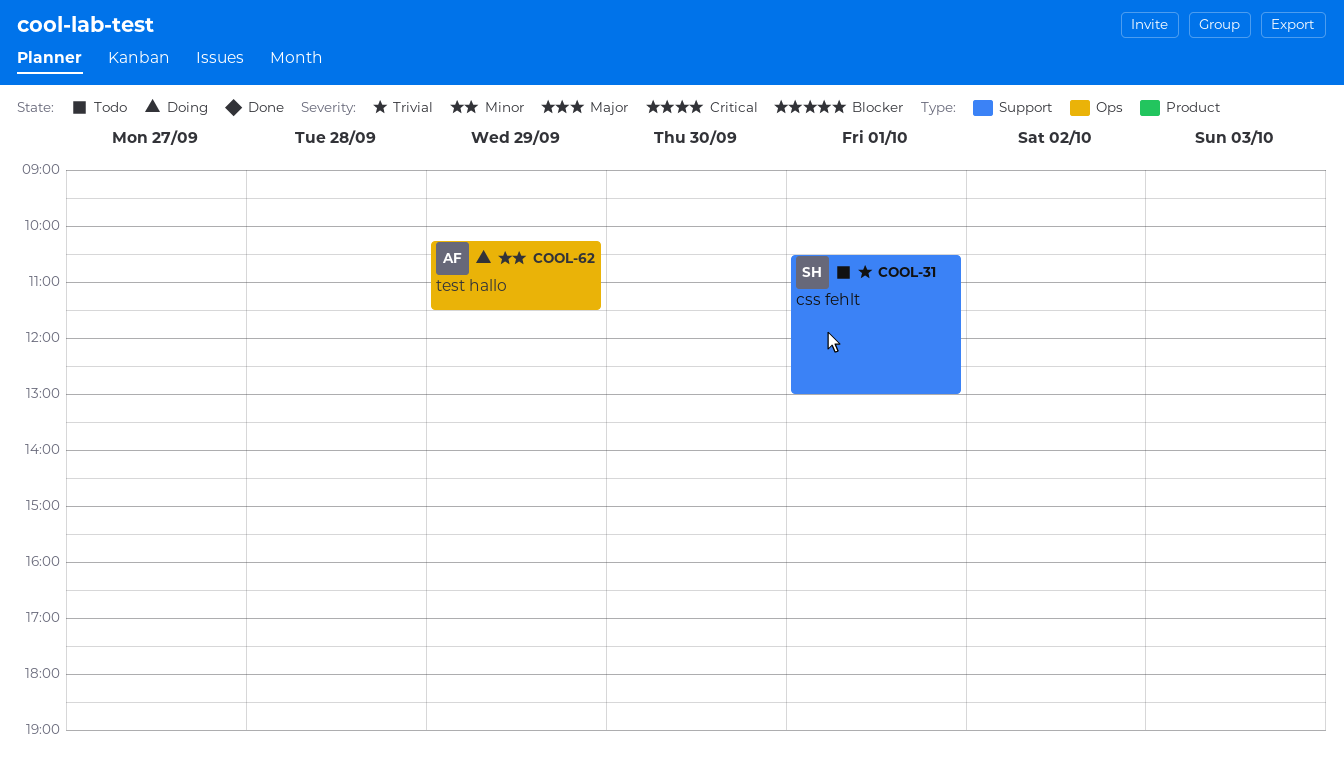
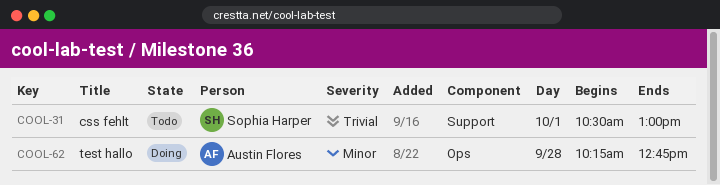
COOL-62, day: Sep 29 -> Sep 28
COOL-62, ends: 11:30 -> 12:45

